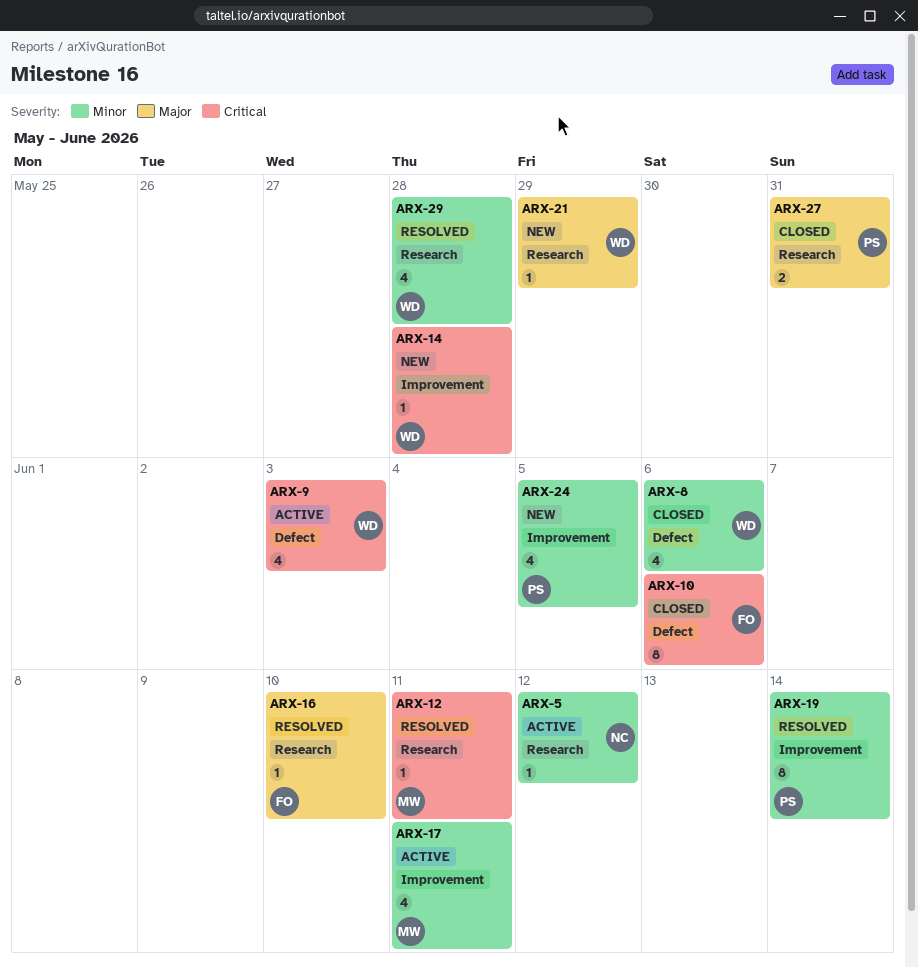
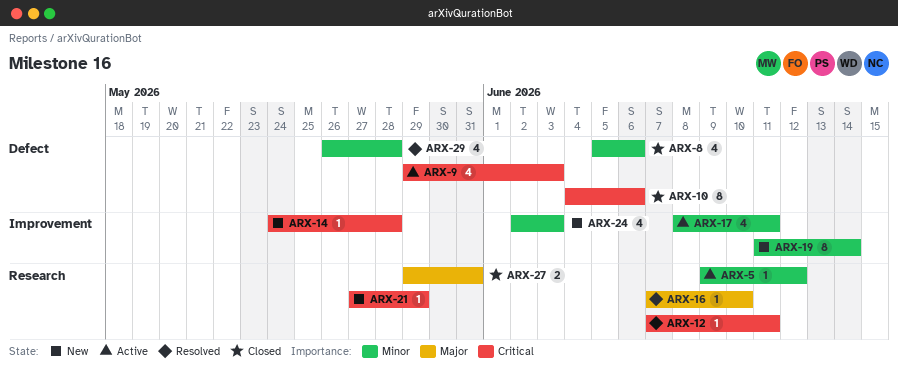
ARX-19, status: Resolved -> New
ARX-21, priority: Major -> Critical
ARX-24, due: Jun 5 -> Jun 3
ARX-29, label: Research -> Defect

